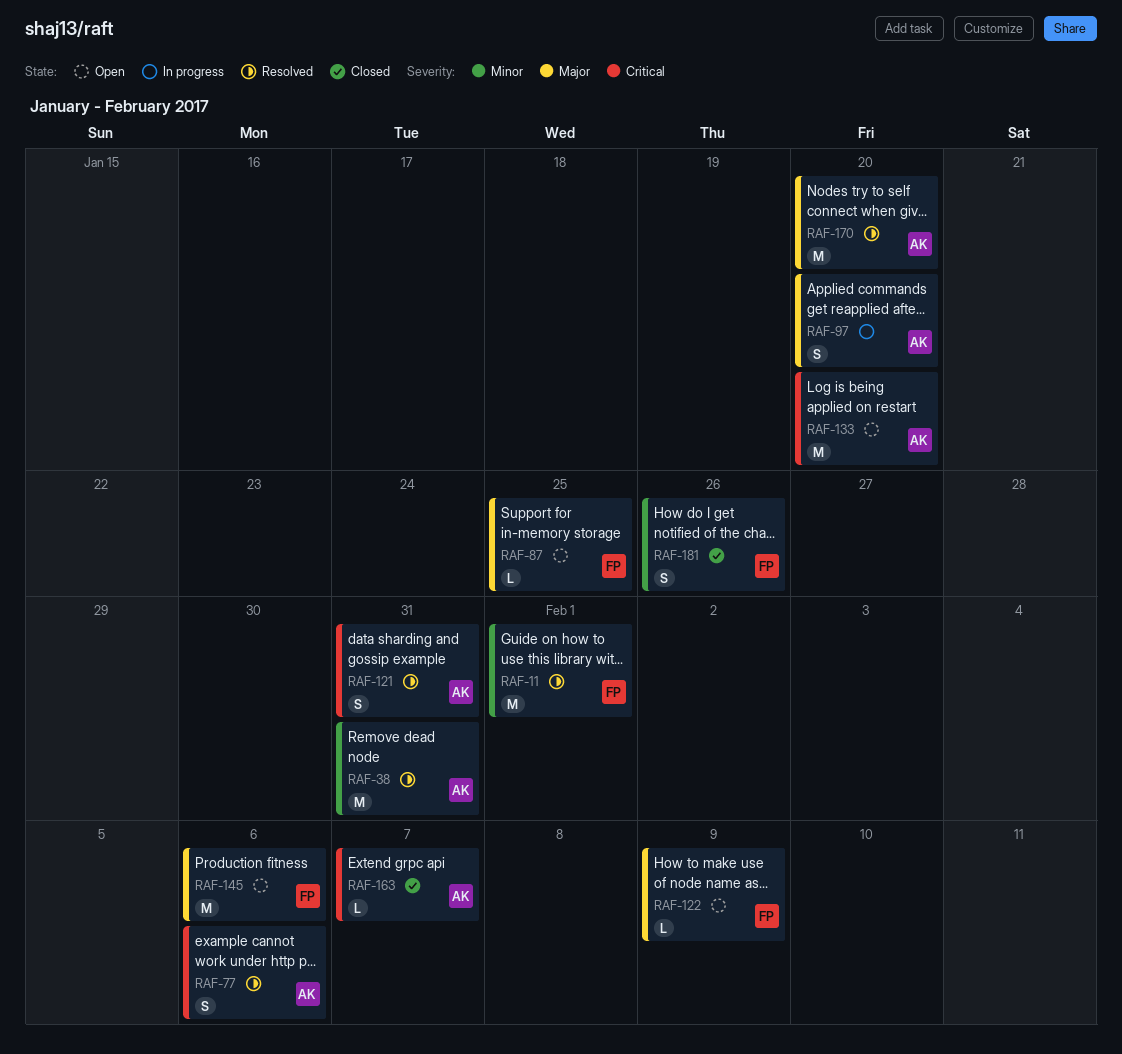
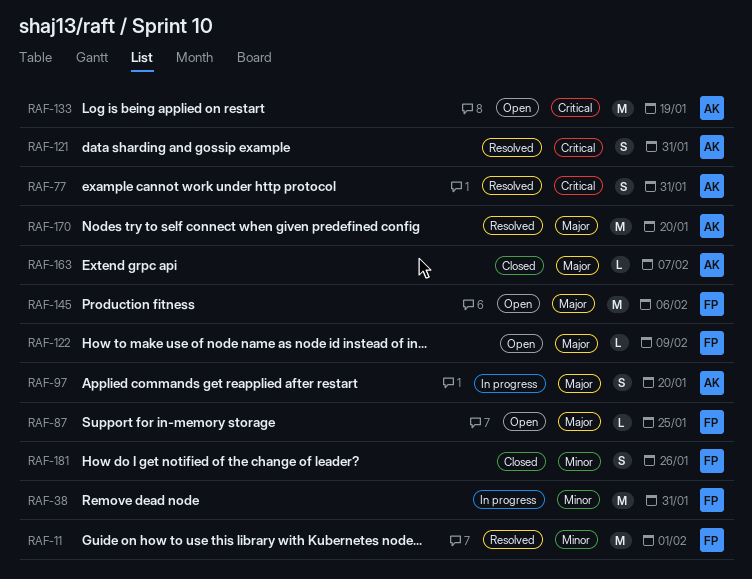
RAF-38, status: Resolved -> In progress
RAF-38, owner: AK -> FP
RAF-77, due: Feb 6 -> Jan 31
RAF-133, due: Jan 20 -> Jan 19
RAF-163, priority: Critical -> Major

